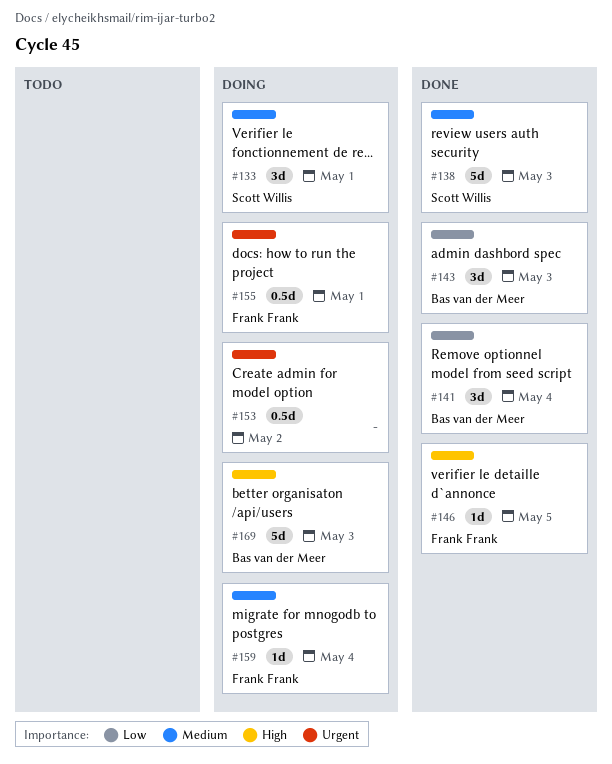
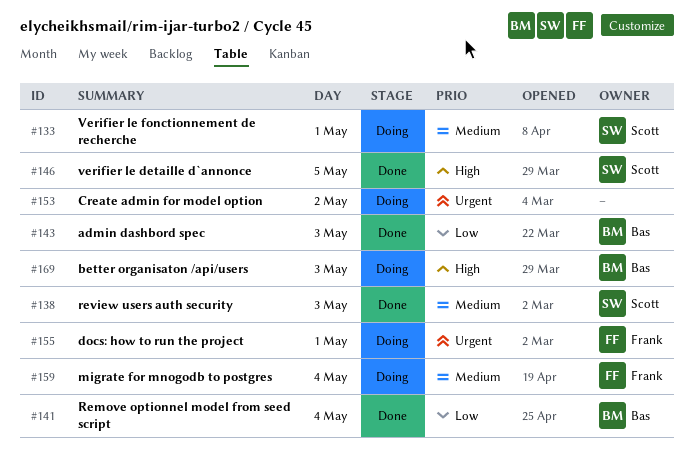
#146, owner: Frank Frank -> Scott Willis

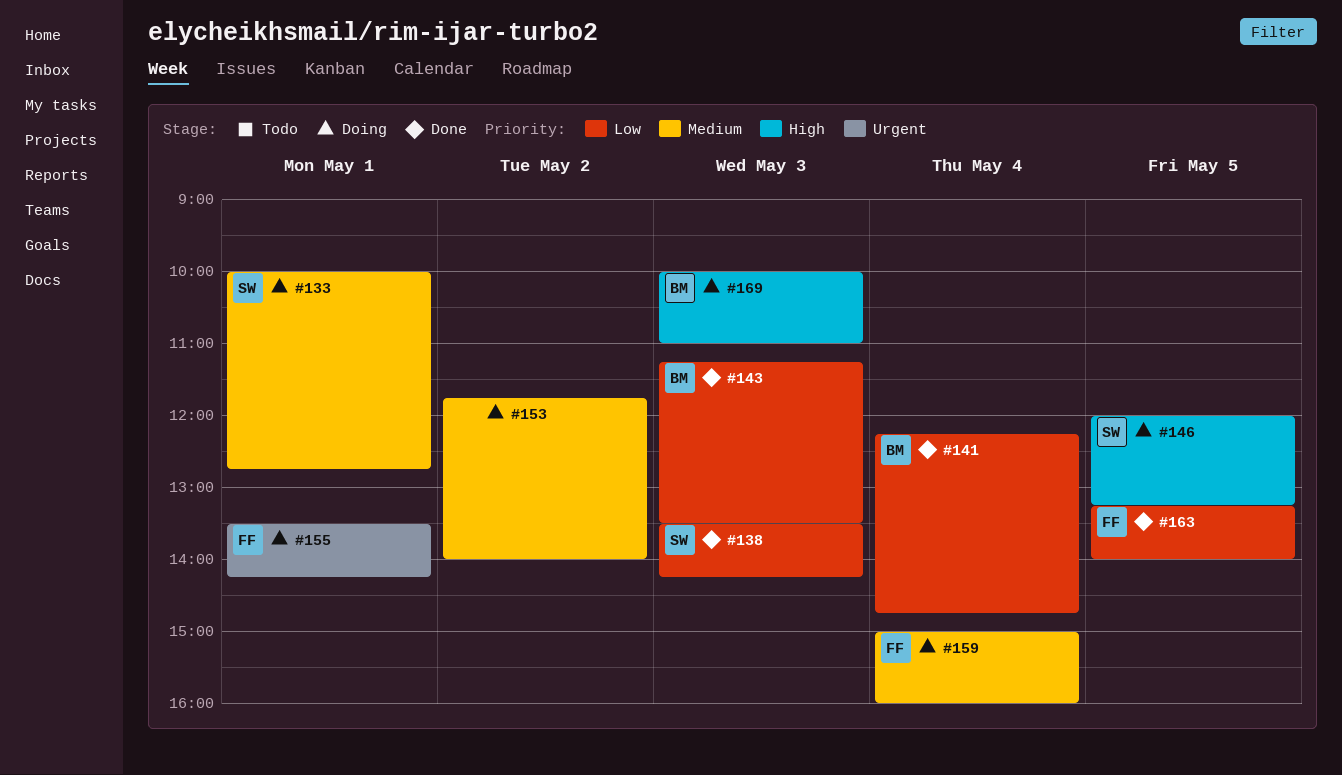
#138, priority: Medium -> Low
#146, status: Done -> Doing
#153, priority: Urgent -> Medium
#163: none -> present

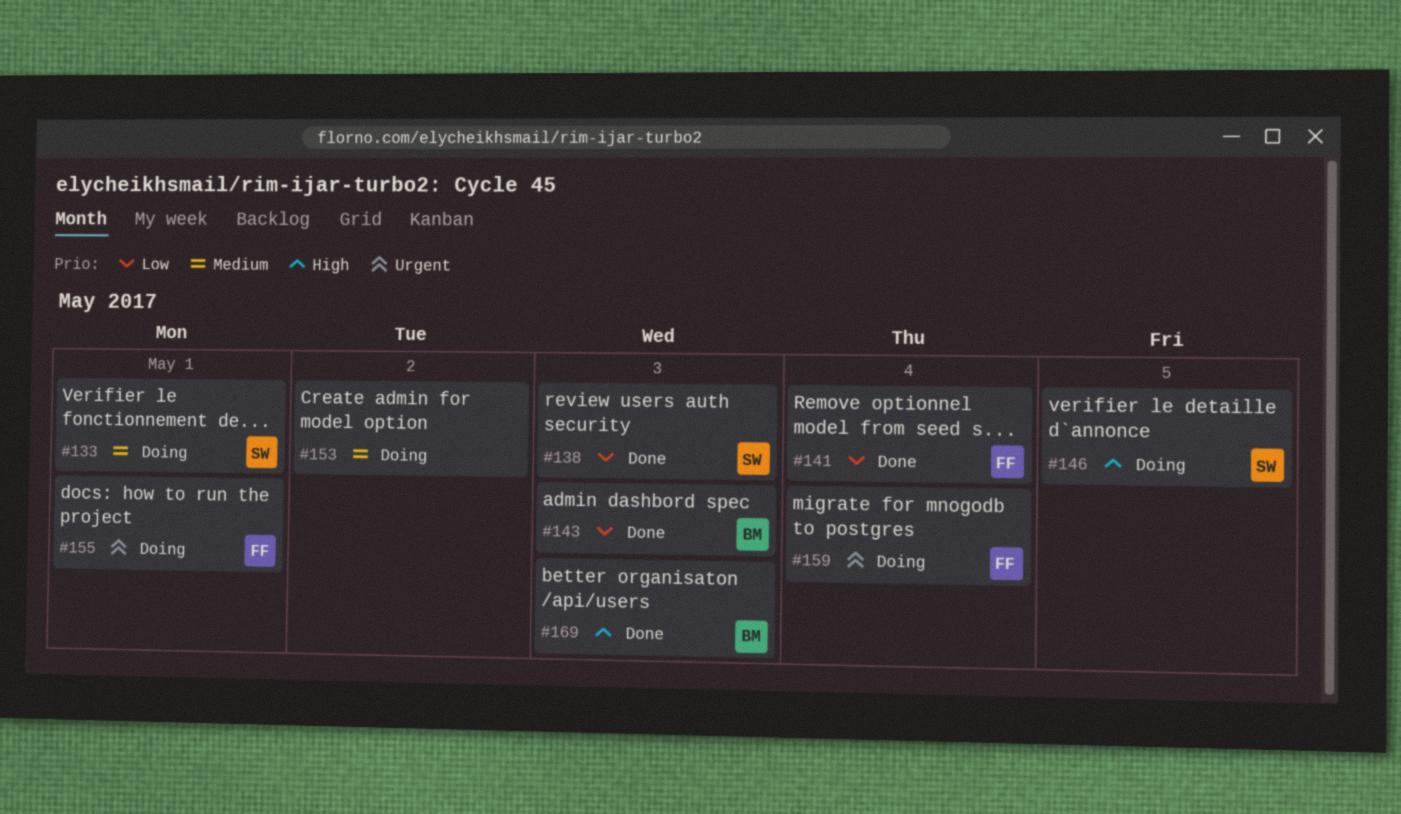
#141, owner: BM -> FF
#159, priority: Medium -> Urgent
#163: present -> none
#169, status: Doing -> Done

